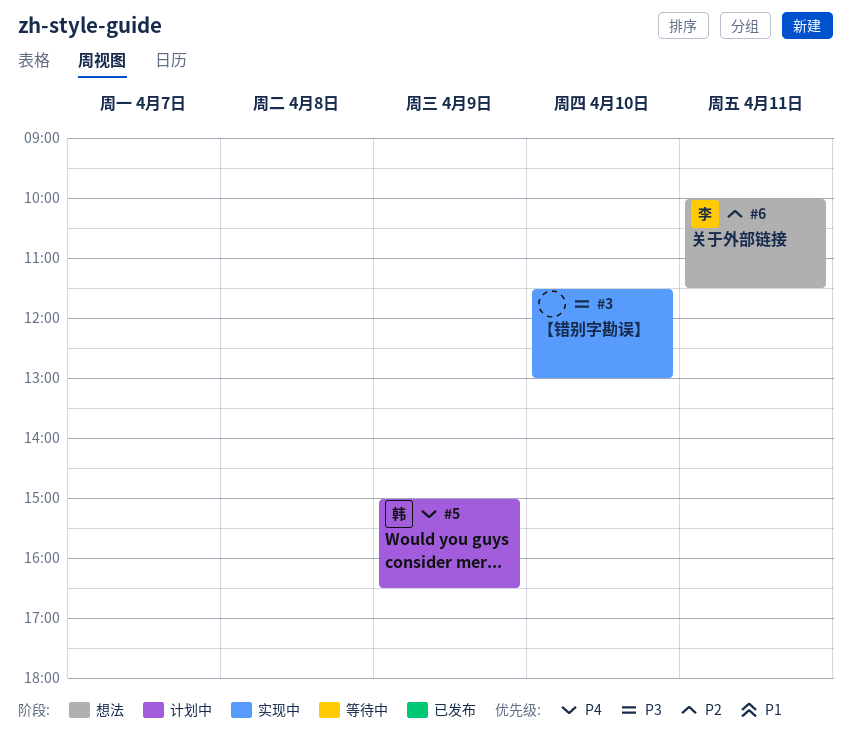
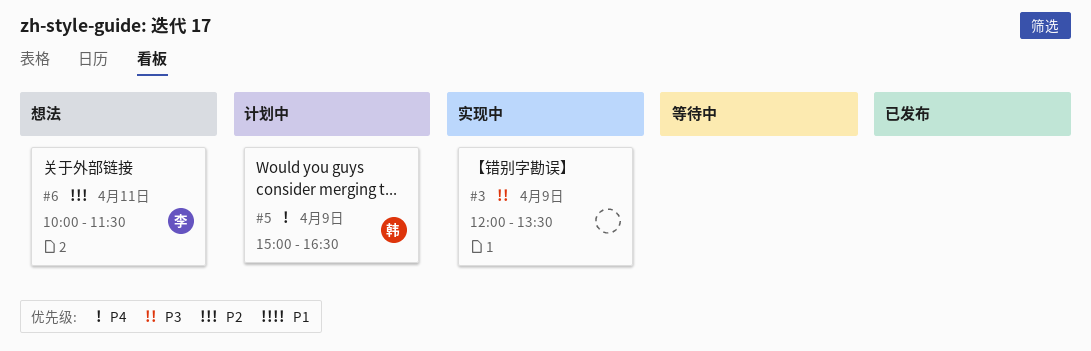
#3, day: Apr 10 -> Apr 9
#3, begins: 11:30 -> 12:00
#3, ends: 13:00 -> 13:30

